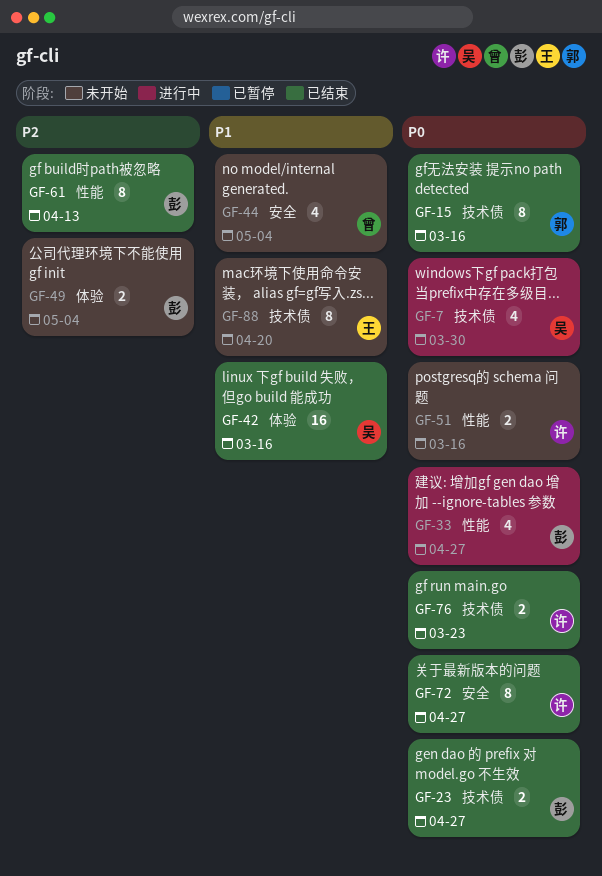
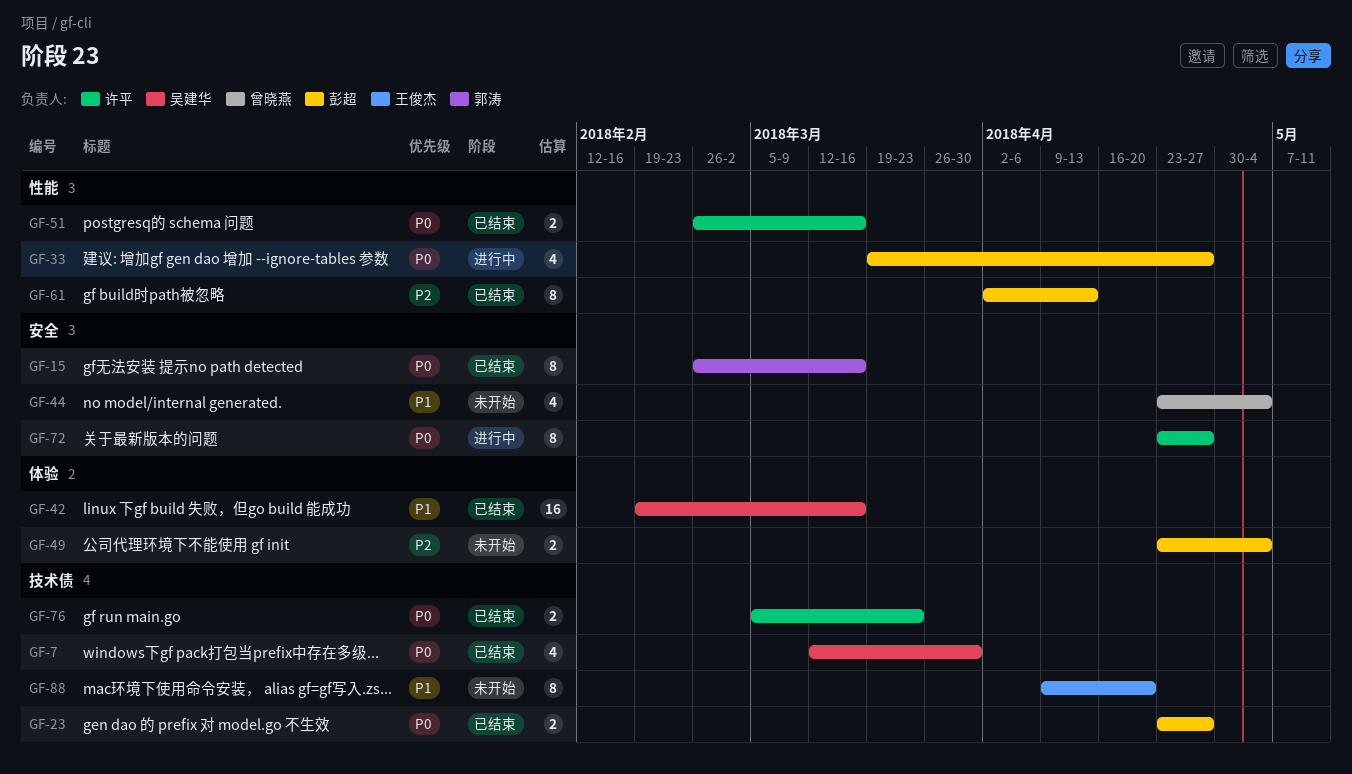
GF-7, status: 进行中 -> 已结束
GF-15, label: 技术债 -> 安全
GF-51, status: 未开始 -> 已结束
GF-72, status: 已结束 -> 进行中

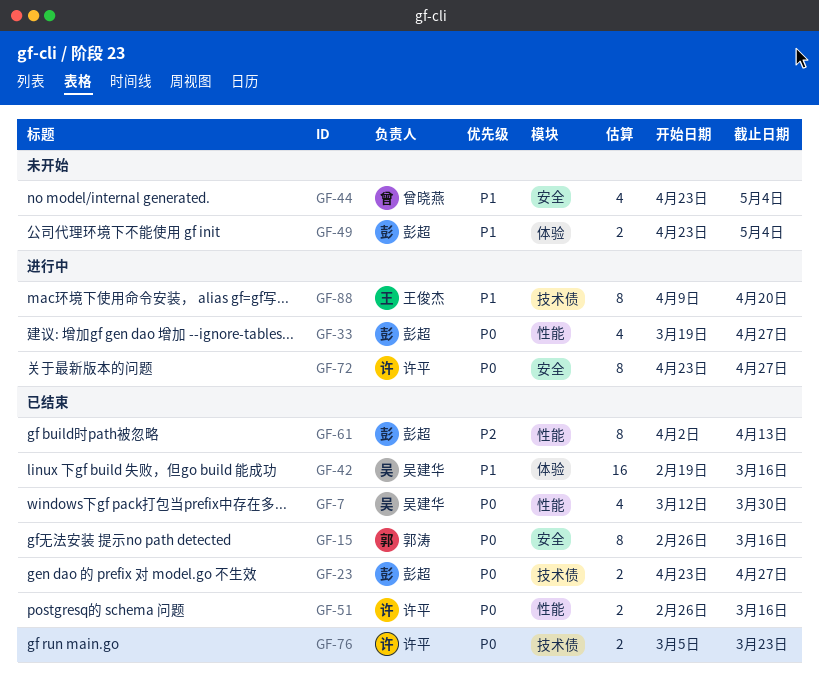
GF-7, label: 技术债 -> 性能
GF-49, priority: P2 -> P1
GF-88, status: 未开始 -> 进行中

